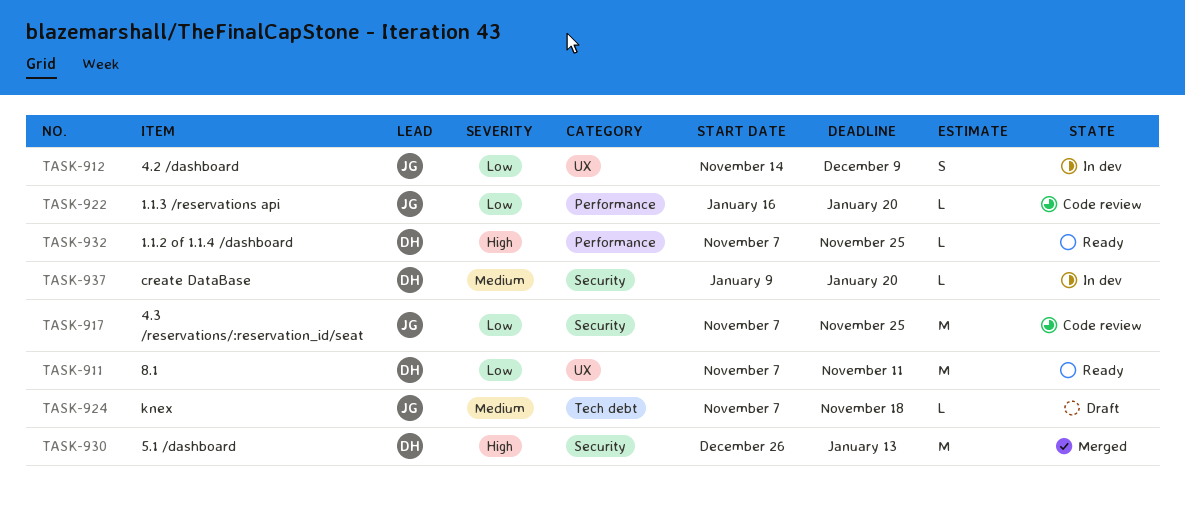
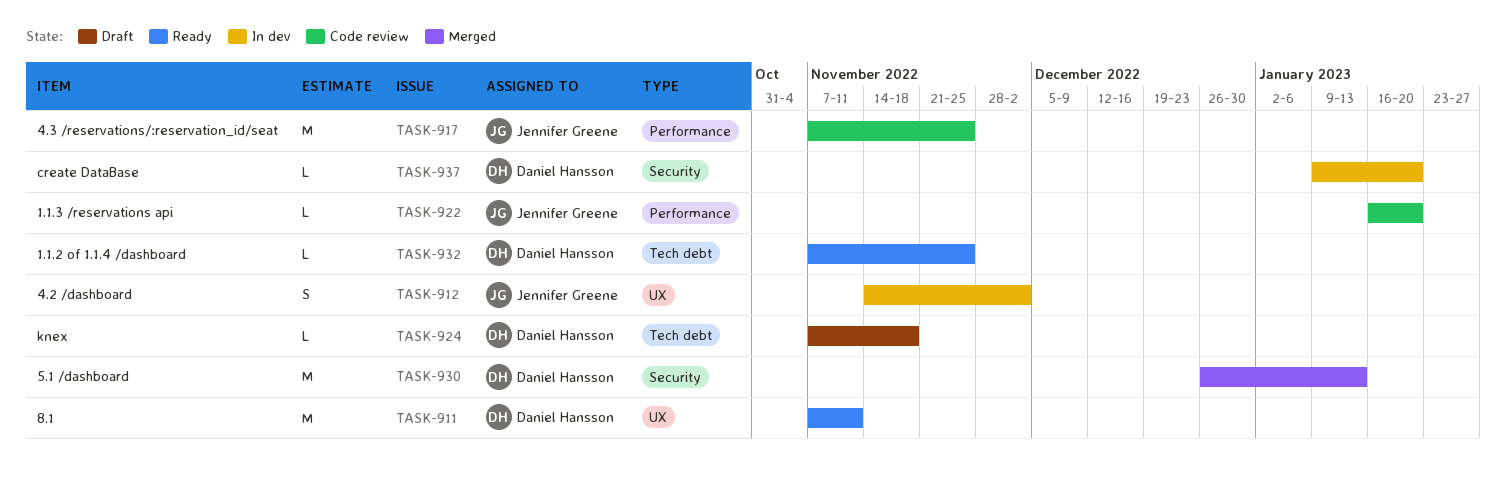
TASK-912, due: Dec 9 -> Dec 2
TASK-917, label: Security -> Performance
TASK-924, owner: Jennifer Greene -> Daniel Hansson
TASK-932, label: Performance -> Tech debt

